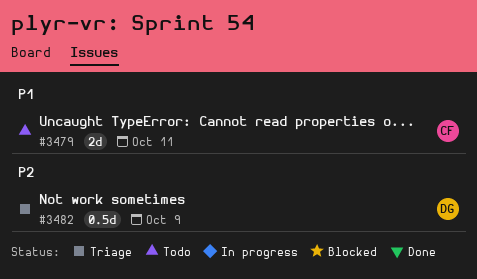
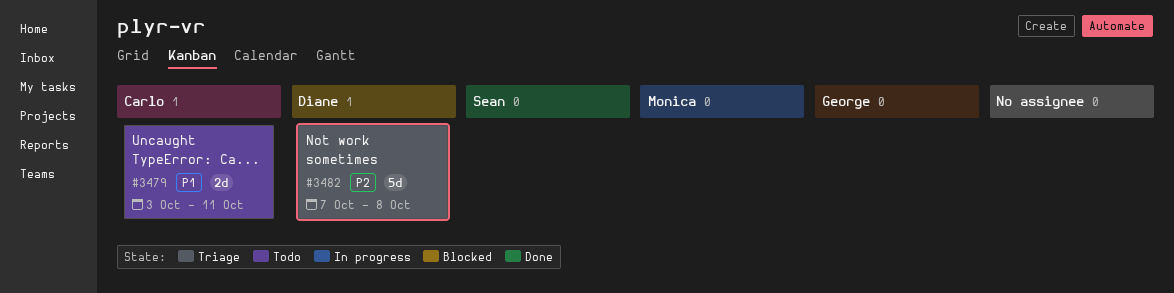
#3482, estimate: 0.5d -> 5d
#3482, due: Oct 9 -> Oct 8

